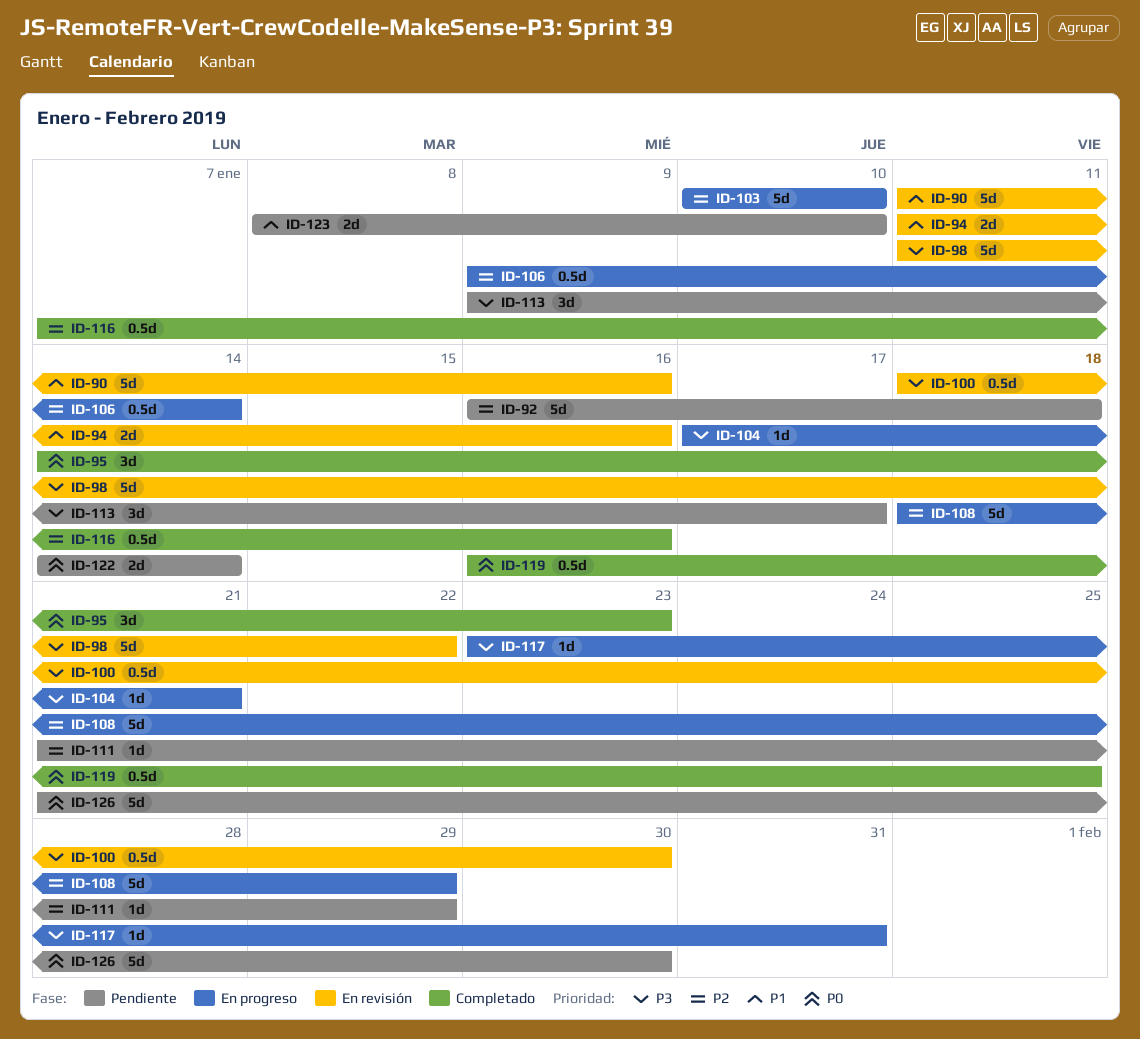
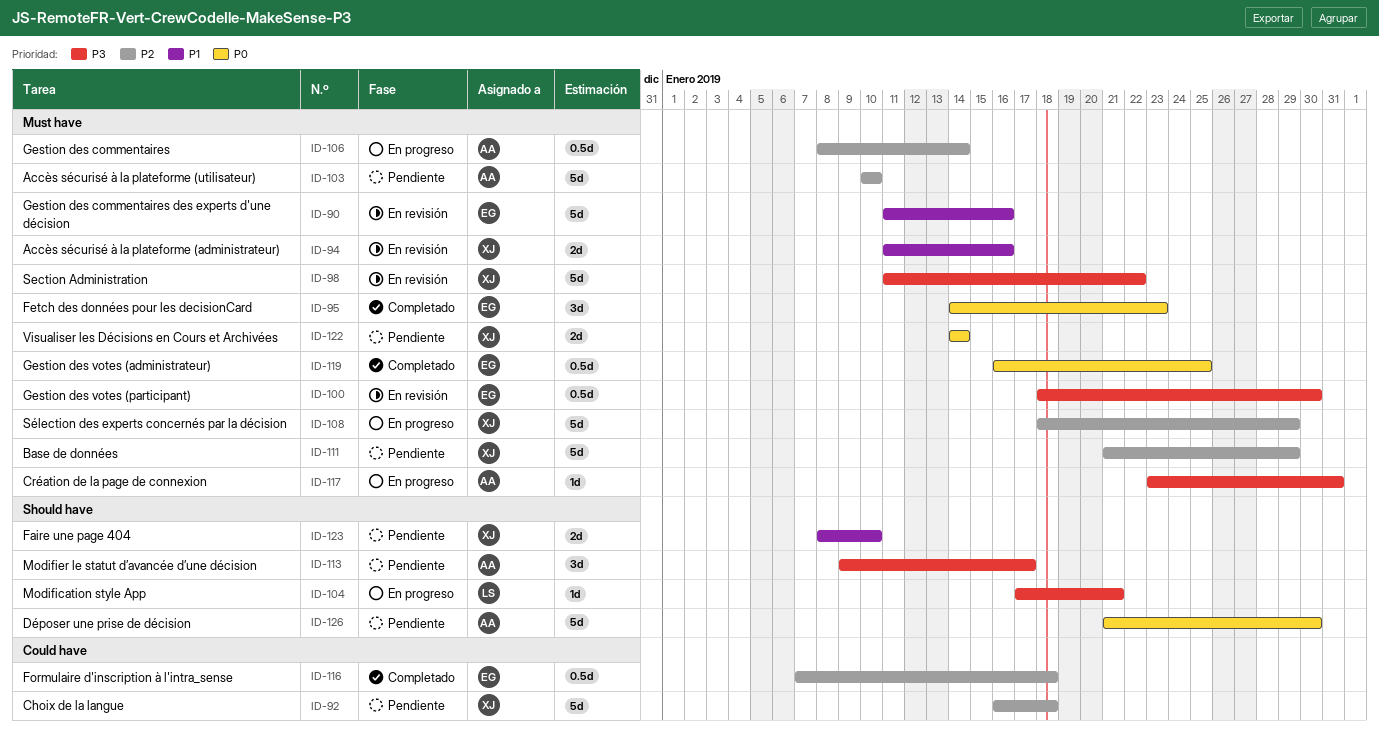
ID-103, status: En progreso -> Pendiente
ID-106, start: Jan 9 -> Jan 8
ID-111, estimate: 1d -> 5d
ID-116, due: Jan 16 -> Jan 18

